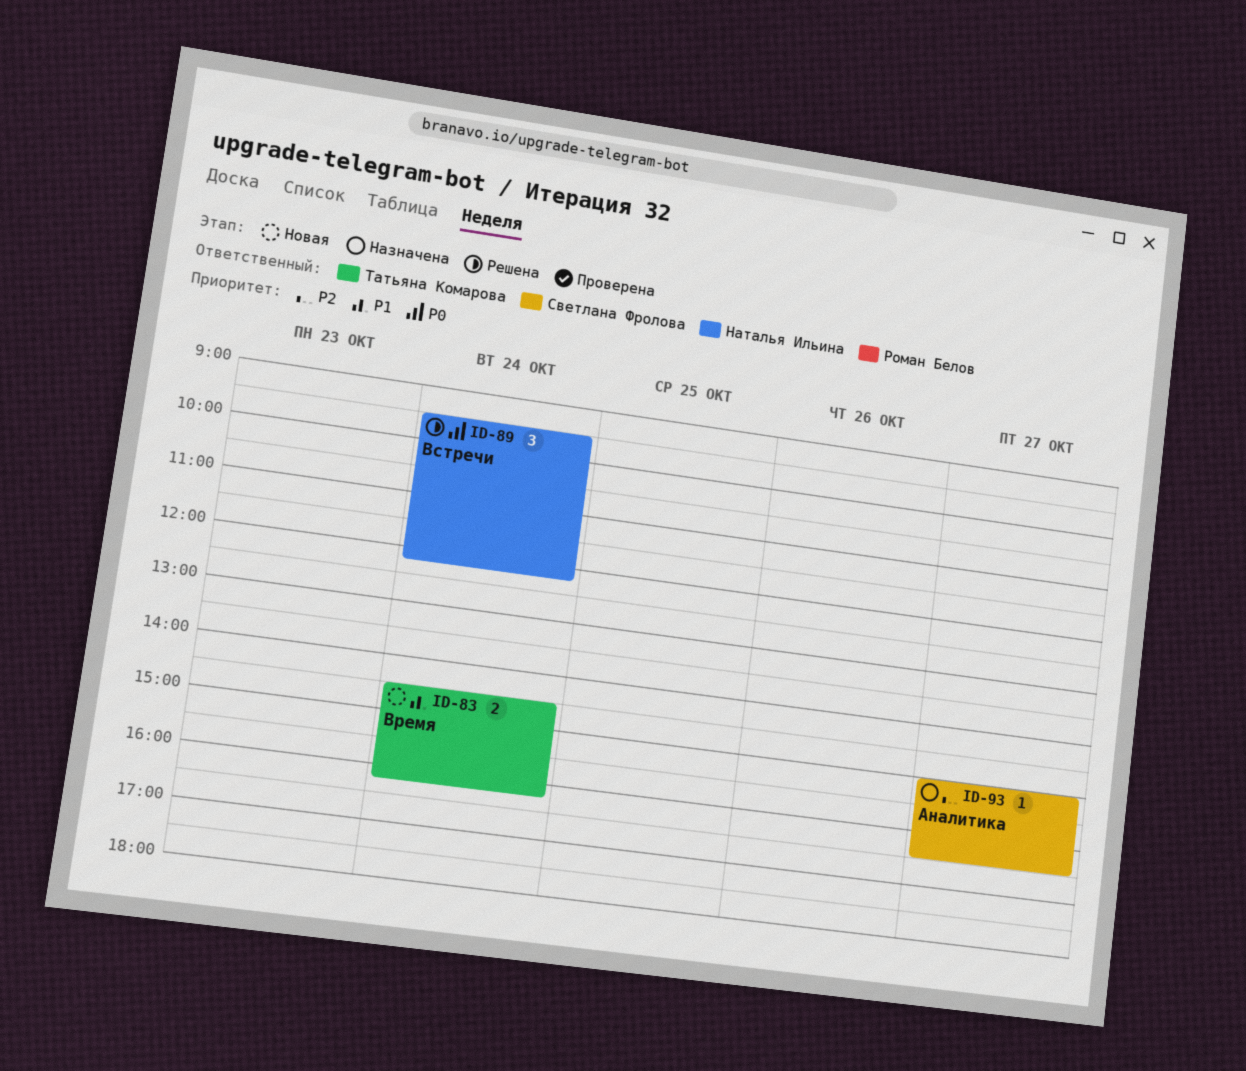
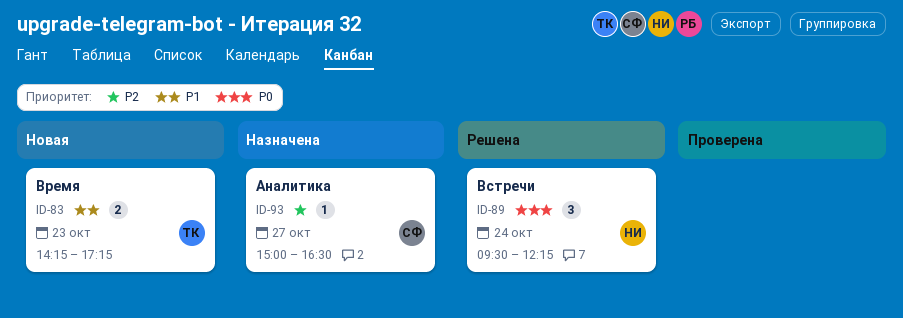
ID-83, day: Oct 24 -> Oct 23
ID-83, begins: 14:30 -> 14:15
ID-83, ends: 16:15 -> 17:15

